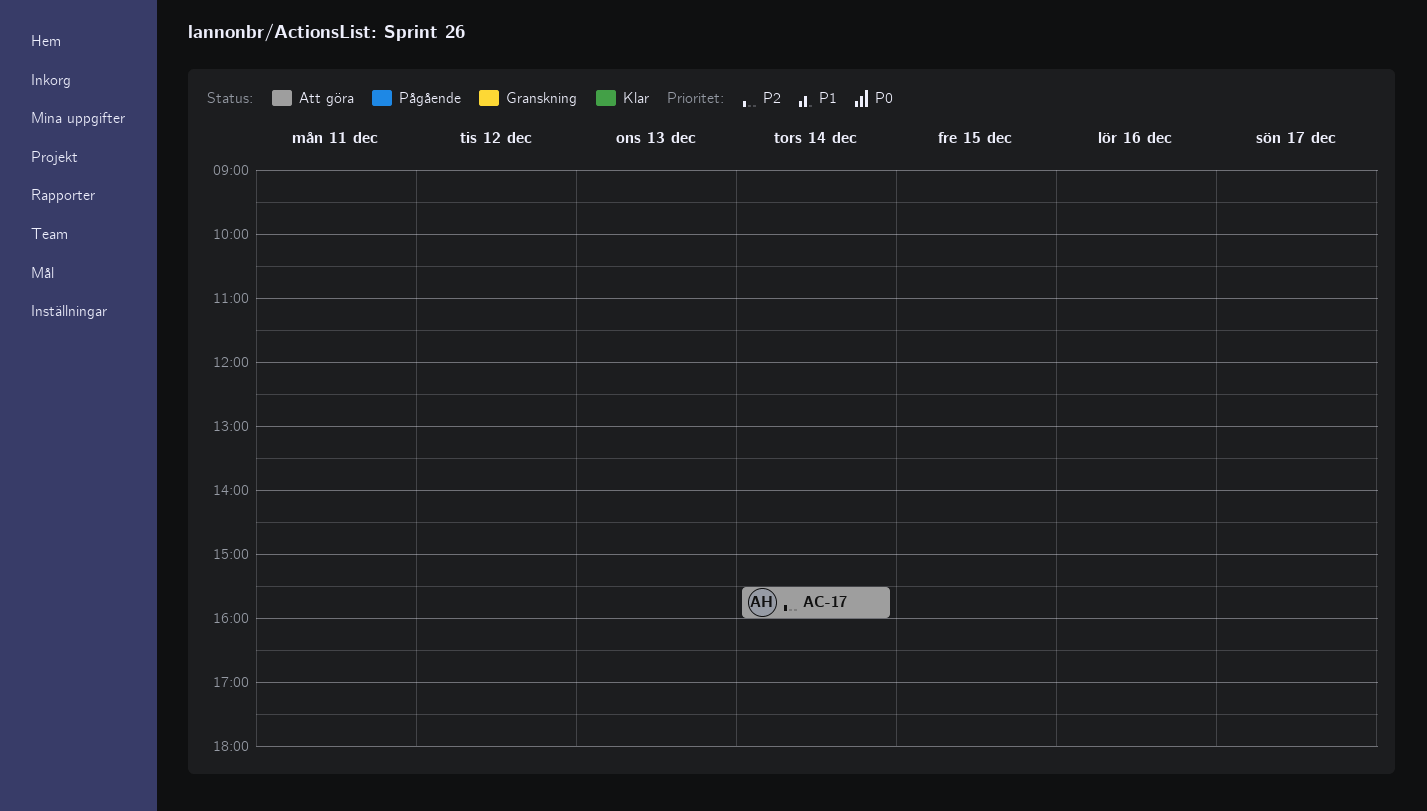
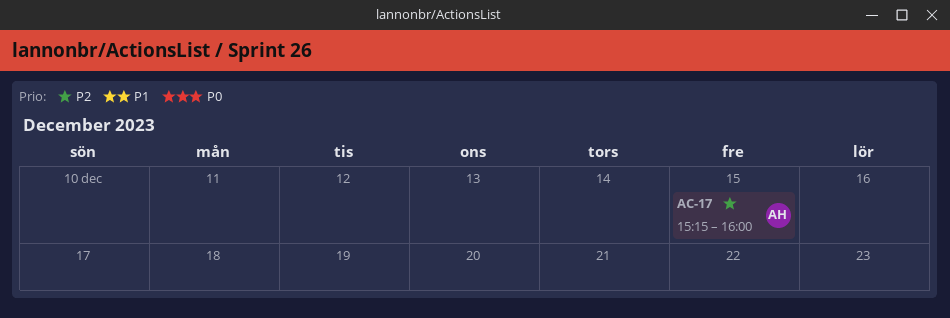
AC-17, day: Dec 14 -> Dec 15
AC-17, begins: 15:30 -> 15:15

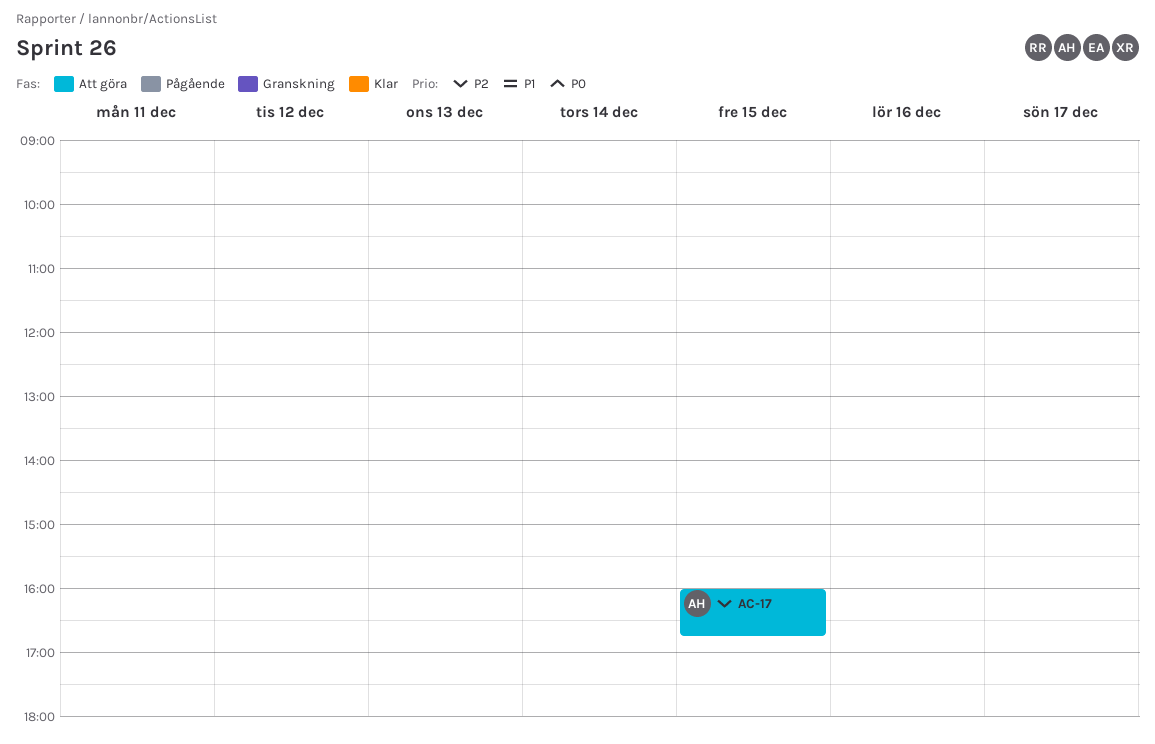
AC-17, begins: 15:15 -> 16:00
AC-17, ends: 16:00 -> 16:45

